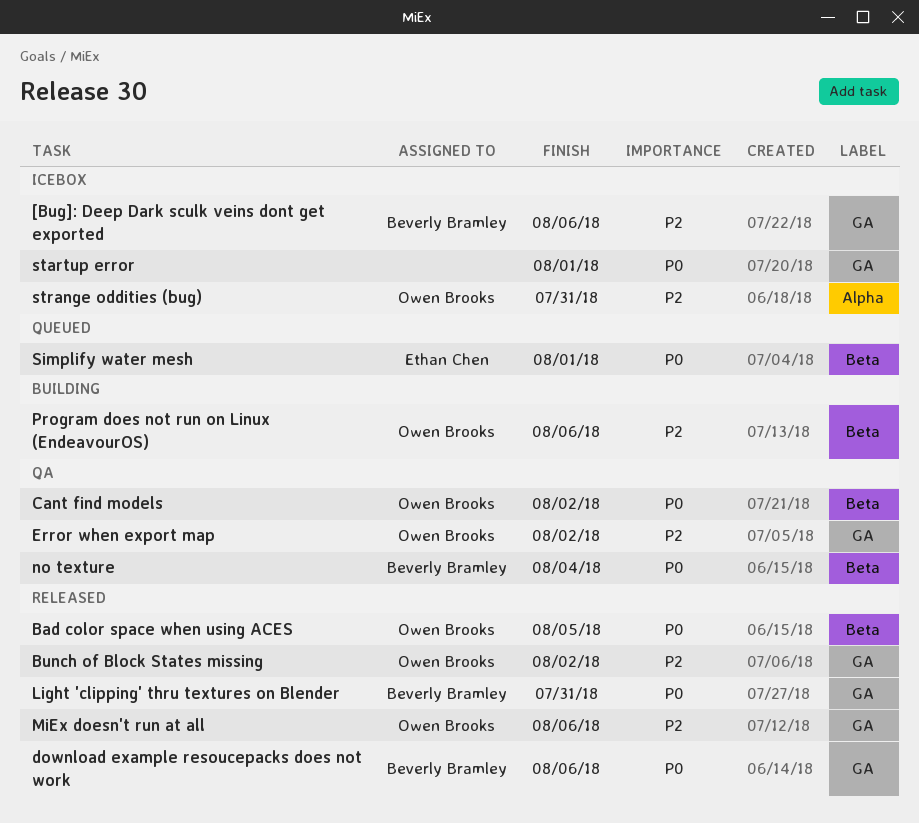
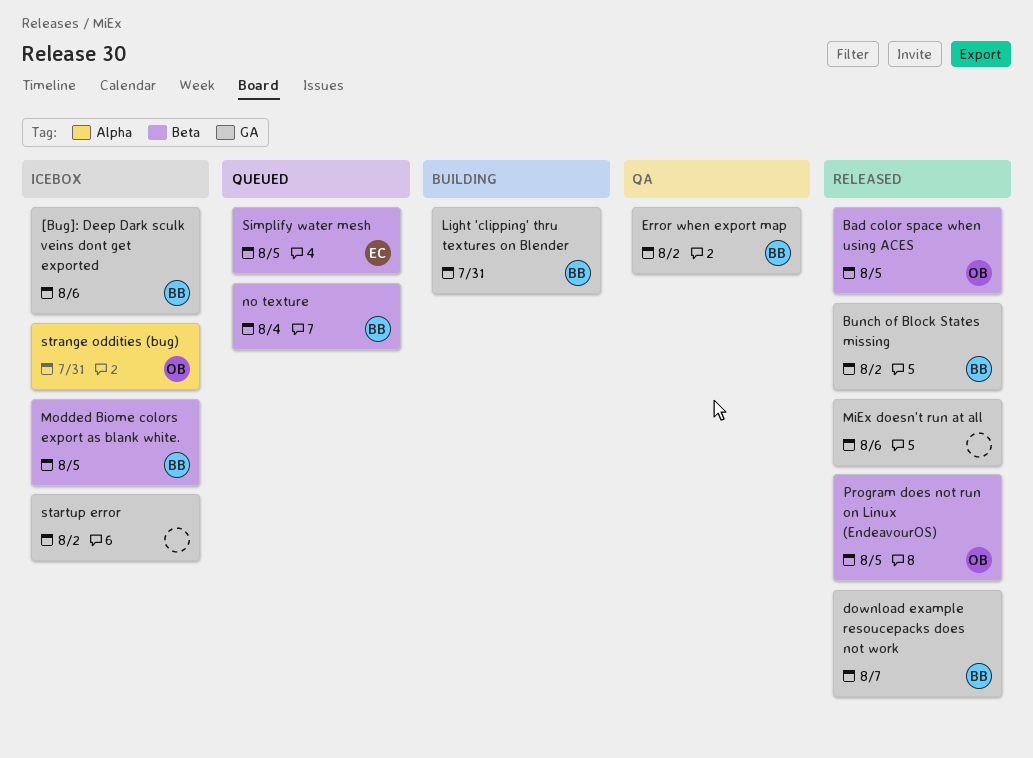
Bunch of Block States missing, owner: Owen Brooks -> Beverly Bramley
Cant find models: present -> none
download example resoucepacks does not work, due: Aug 6 -> Aug 7
Error when export map, owner: Owen Brooks -> Beverly Bramley
Light 'clipping' thru textures on Blender, status: Released -> Building
MiEx doesn't run at all, owner: Owen Brooks -> none
Modded Biome colors export as blank white.: none -> present
no texture, status: QA -> Queued
Program does not run on Linux (EndeavourOS), status: Building -> Released
Program does not run on Linux (EndeavourOS), due: Aug 6 -> Aug 5
Simplify water mesh, due: Aug 1 -> Aug 5
startup error, due: Aug 1 -> Aug 2

